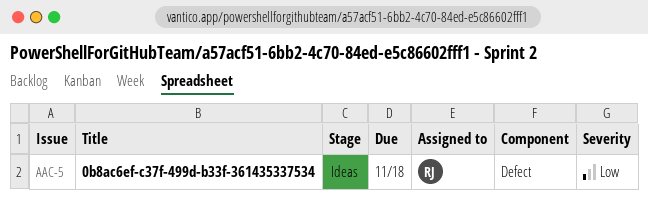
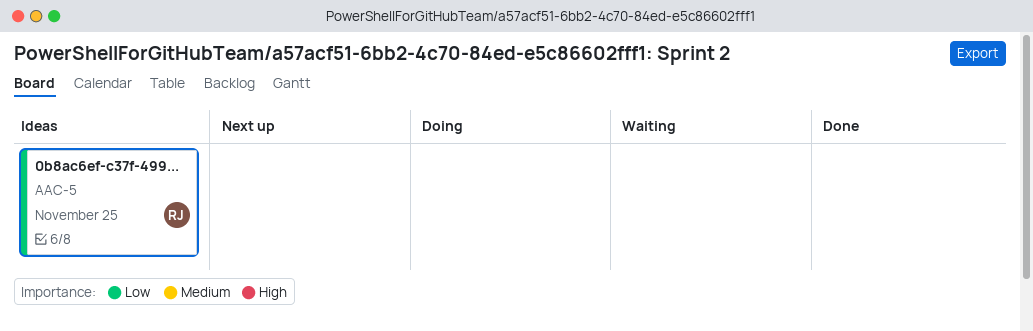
AAC-5, due: Nov 18 -> Nov 25

